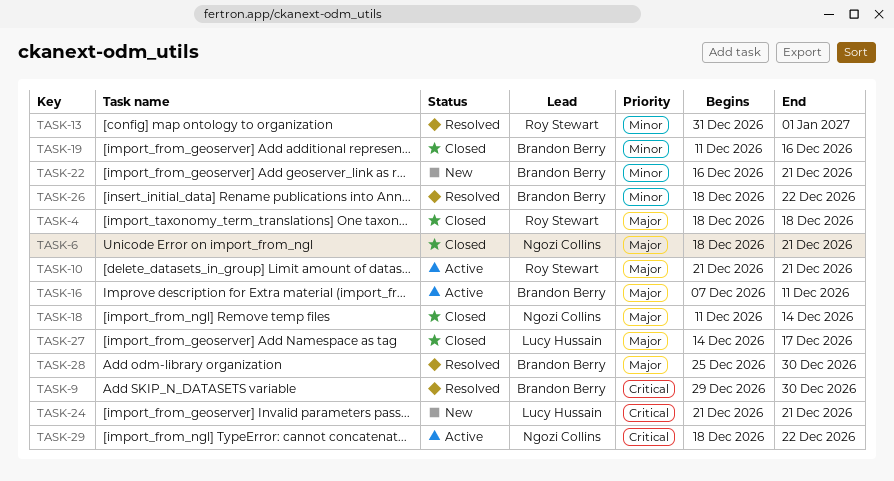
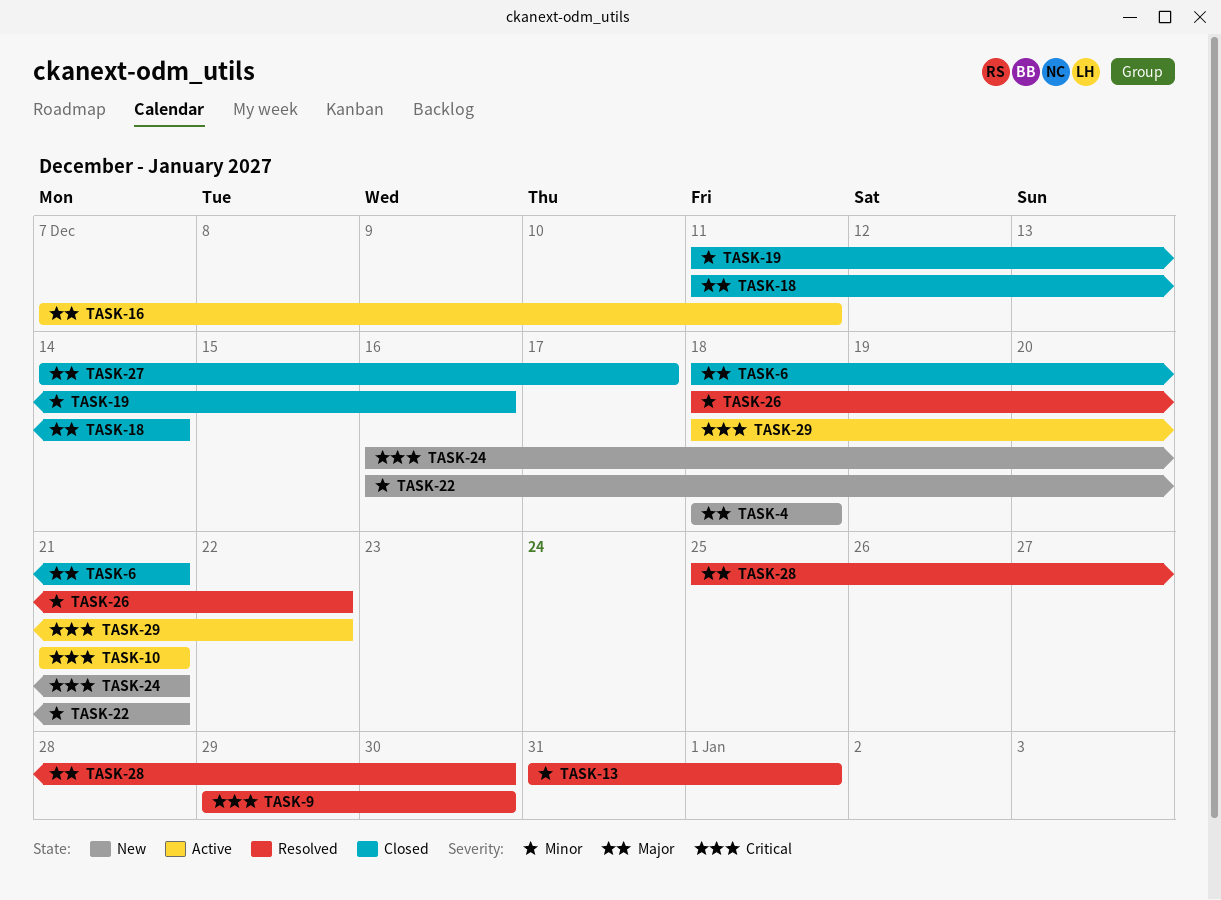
TASK-4, status: Closed -> New
TASK-10, priority: Major -> Critical
TASK-24, start: Dec 21 -> Dec 16

